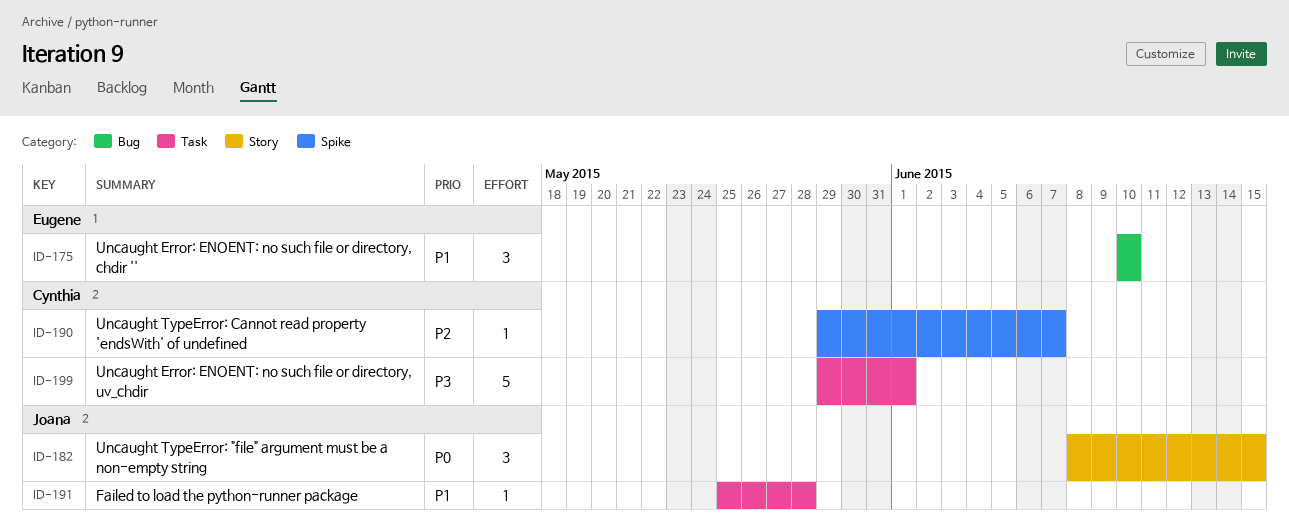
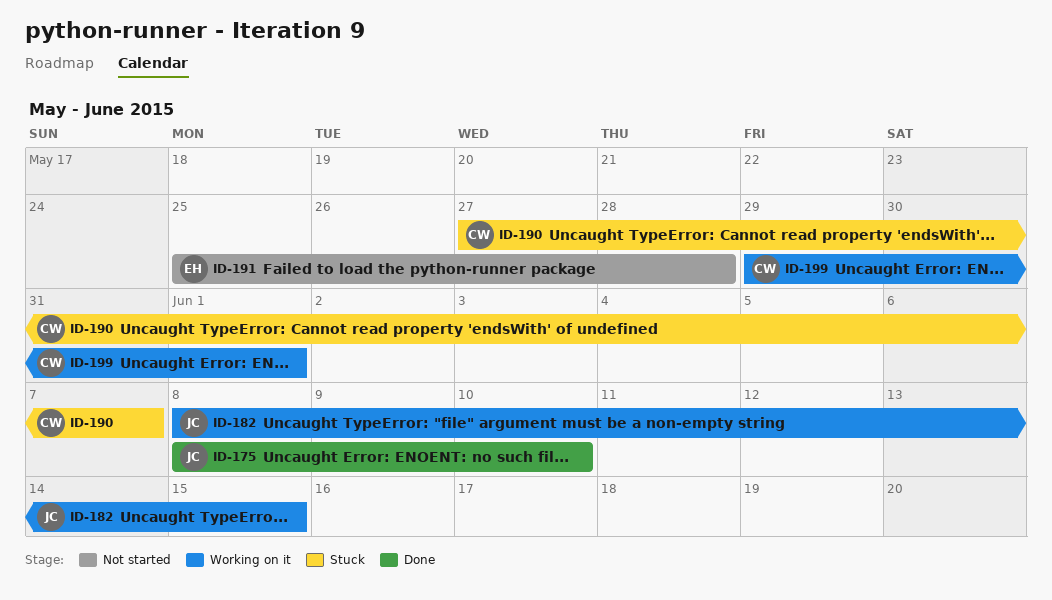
ID-175, owner: Eugene -> Joana
ID-175, start: Jun 10 -> Jun 8
ID-190, start: May 29 -> May 27
ID-191, owner: Joana -> Eugene

